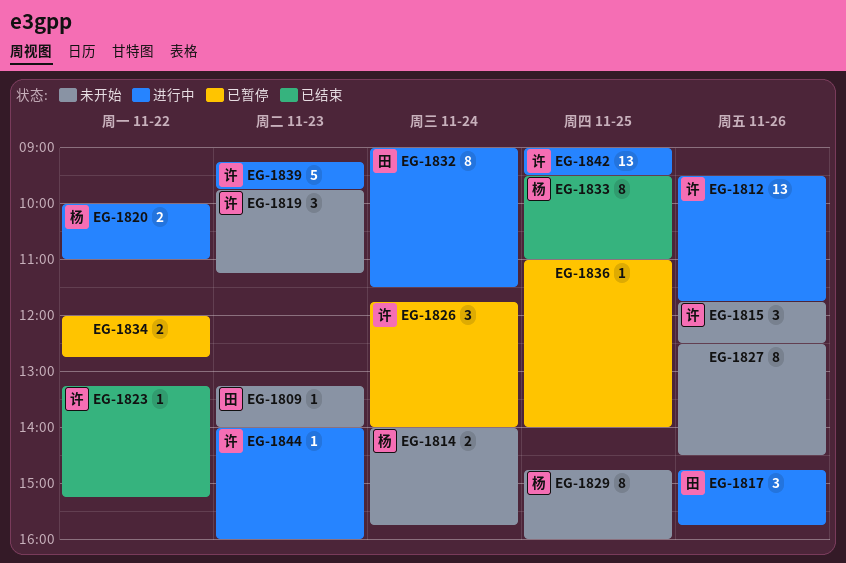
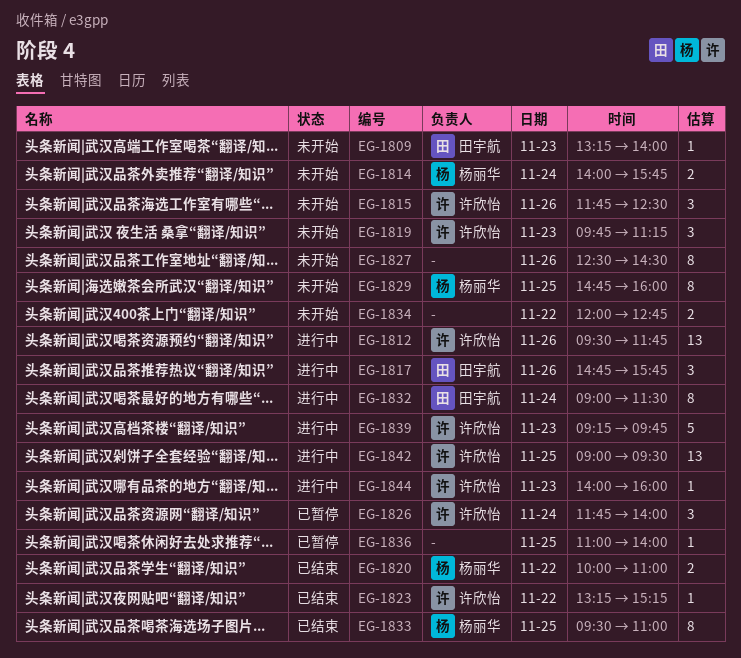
EG-1820, status: 进行中 -> 已结束
EG-1834, status: 已暂停 -> 未开始

